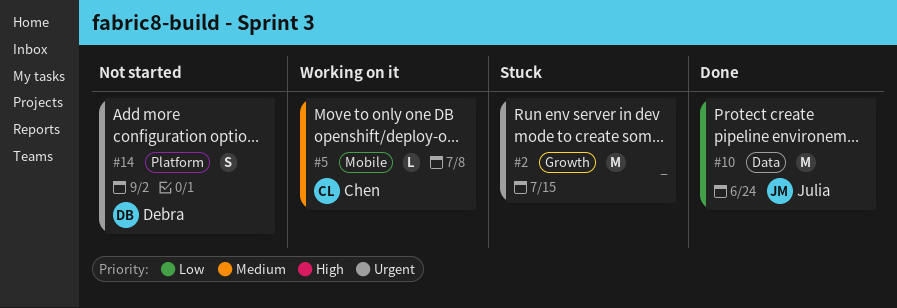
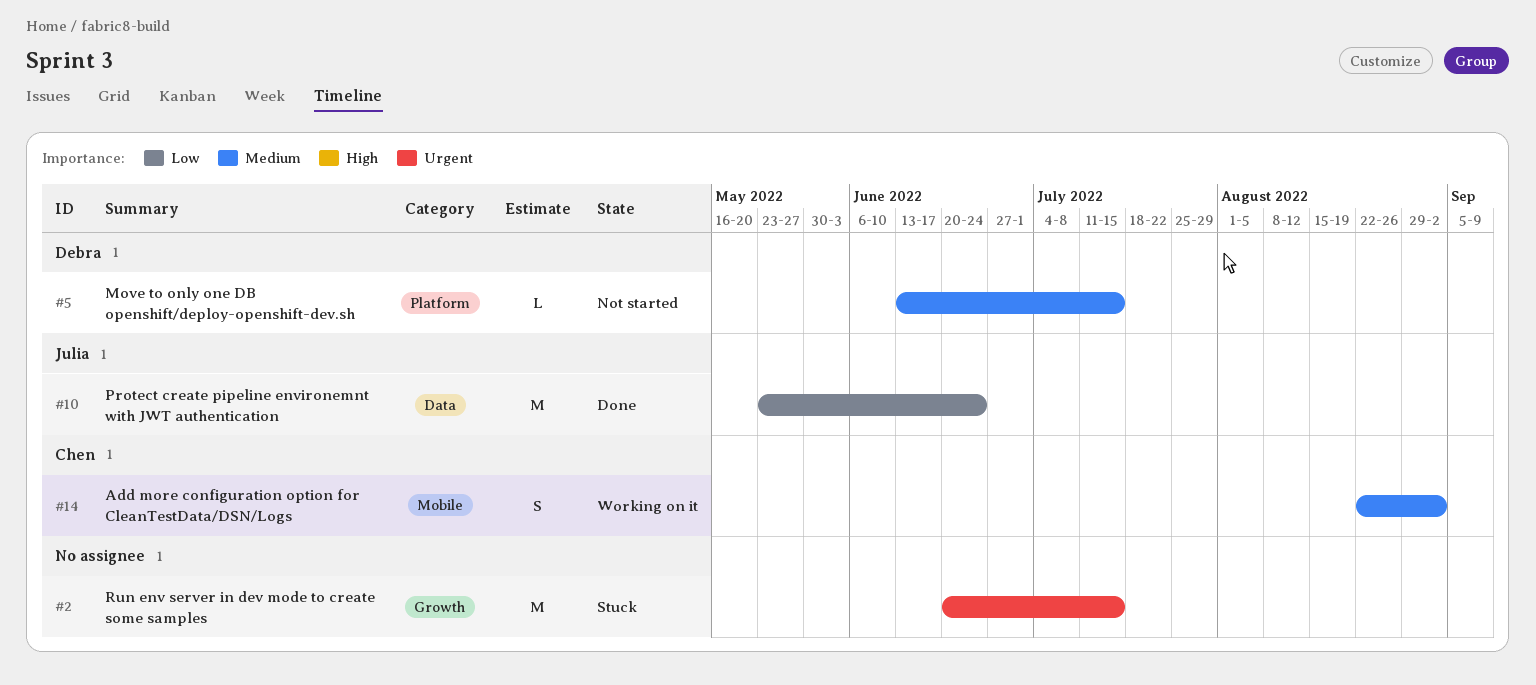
#5, status: Working on it -> Not started
#5, owner: Chen -> Debra
#5, label: Mobile -> Platform
#5, due: Jul 8 -> Jul 15
#14, status: Not started -> Working on it
#14, owner: Debra -> Chen
#14, priority: Urgent -> Medium
#14, label: Platform -> Mobile

